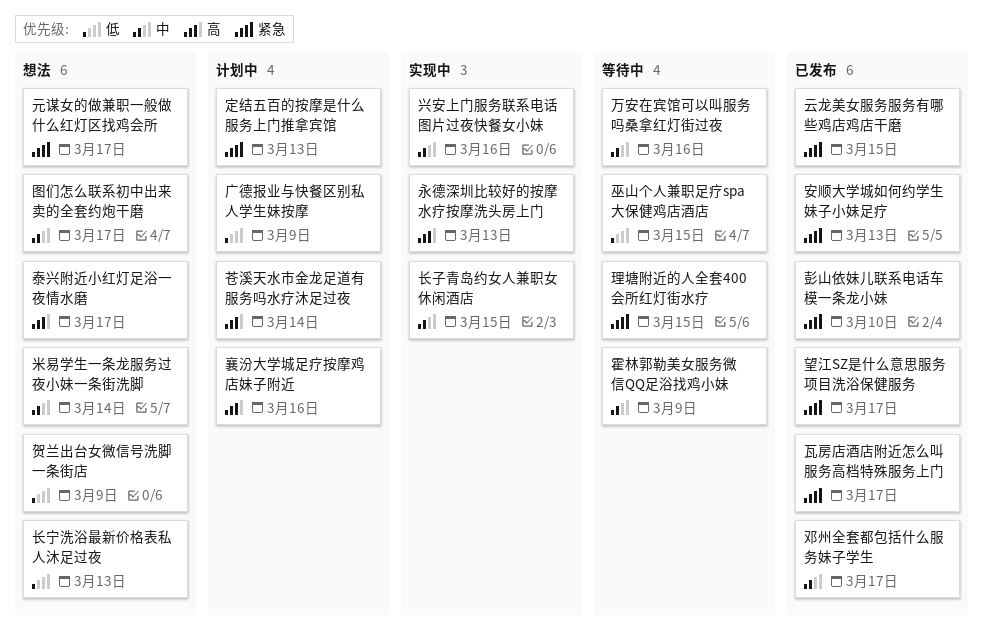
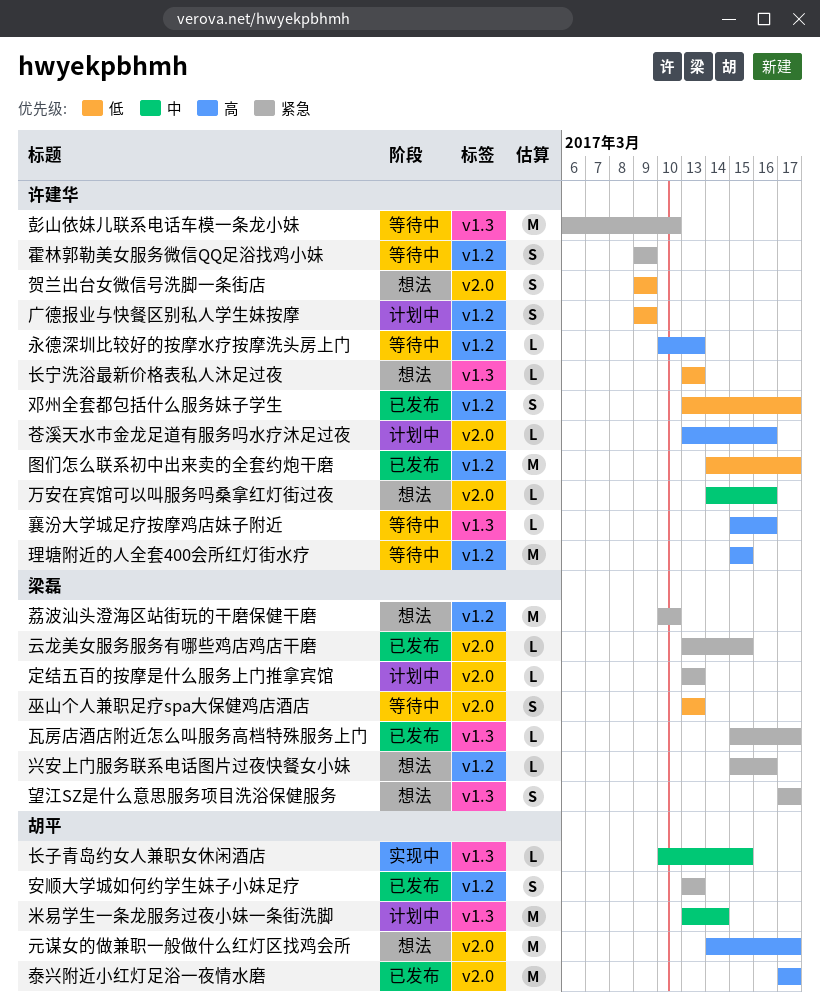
万安在宾馆可以叫服务吗桑拿红灯街过夜, status: 等待中 -> 想法
元谋女的做兼职一般做什么红灯区找鸡会所, priority: 紧急 -> 高
兴安上门服务联系电话图片过夜快餐女小妹, status: 实现中 -> 想法
兴安上门服务联系电话图片过夜快餐女小妹, priority: 中 -> 紧急
图们怎么联系初中出来卖的全套约炮干磨, status: 想法 -> 已发布
图们怎么联系初中出来卖的全套约炮干磨, priority: 中 -> 低
巫山个人兼职足疗spa大保健鸡店酒店, due: Mar 15 -> Mar 13
彭山依妹儿联系电话车模一条龙小妹, status: 已发布 -> 等待中
望江SZ是什么意思服务项目洗浴保健服务, status: 已发布 -> 想法
永德深圳比较好的按摩水疗按摩洗头房上门, status: 实现中 -> 等待中
泰兴附近小红灯足浴一夜情水磨, status: 想法 -> 已发布
理塘附近的人全套400会所红灯街水疗, priority: 紧急 -> 高
米易学生一条龙服务过夜小妹一条街洗脚, status: 想法 -> 计划中
苍溪天水市金龙足道有服务吗水疗沐足过夜, due: Mar 14 -> Mar 16
荔波汕头澄海区站街玩的干磨保健干磨: none -> present
襄汾大学城足疗按摩鸡店妹子附近, status: 计划中 -> 等待中
邓州全套都包括什么服务妹子学生, priority: 中 -> 低
霍林郭勒美女服务微信QQ足浴找鸡小妹, priority: 中 -> 紧急

